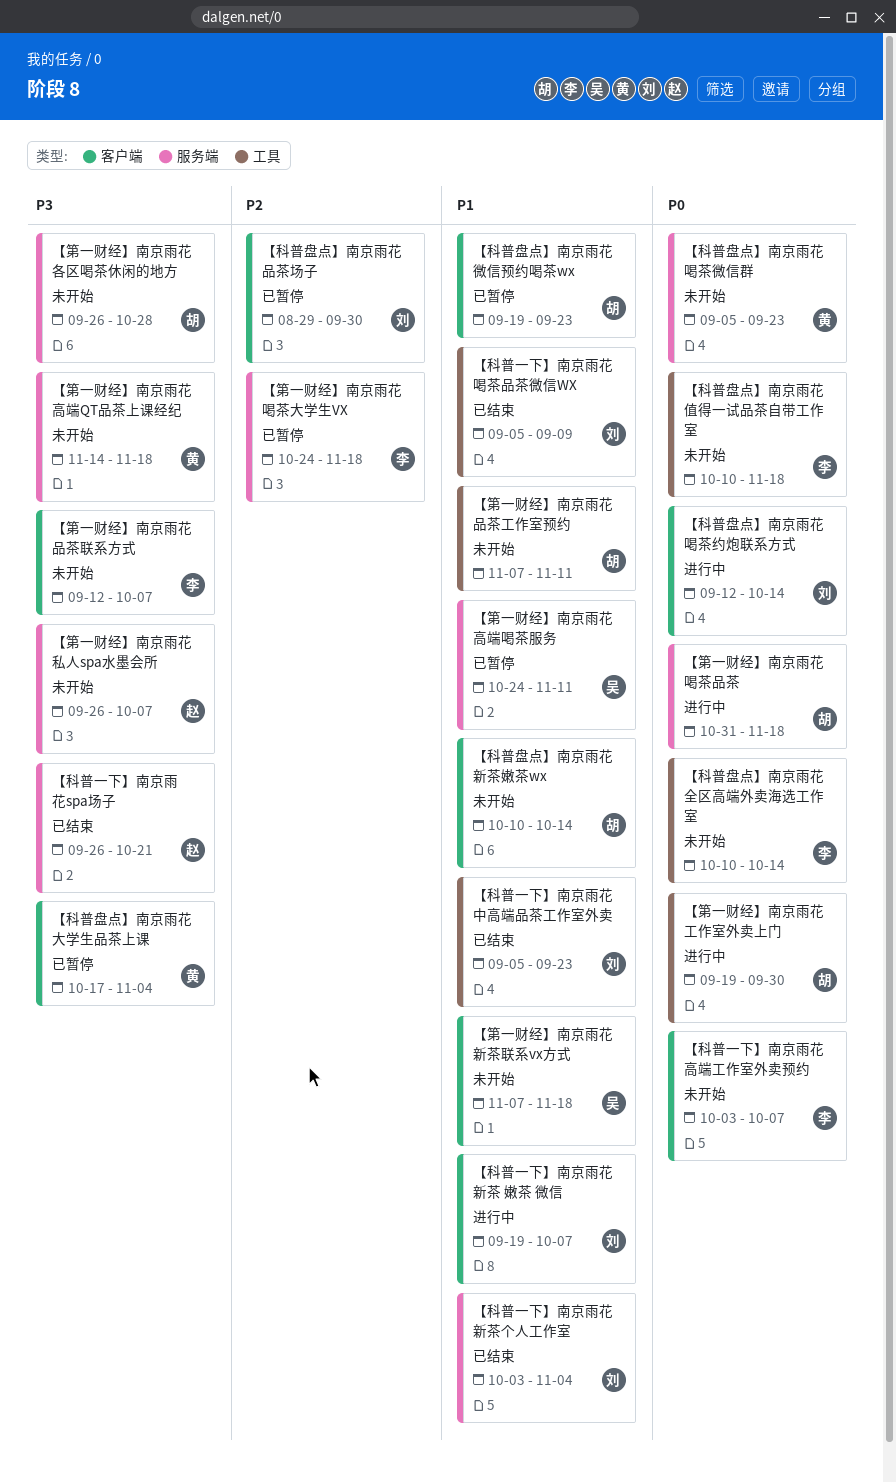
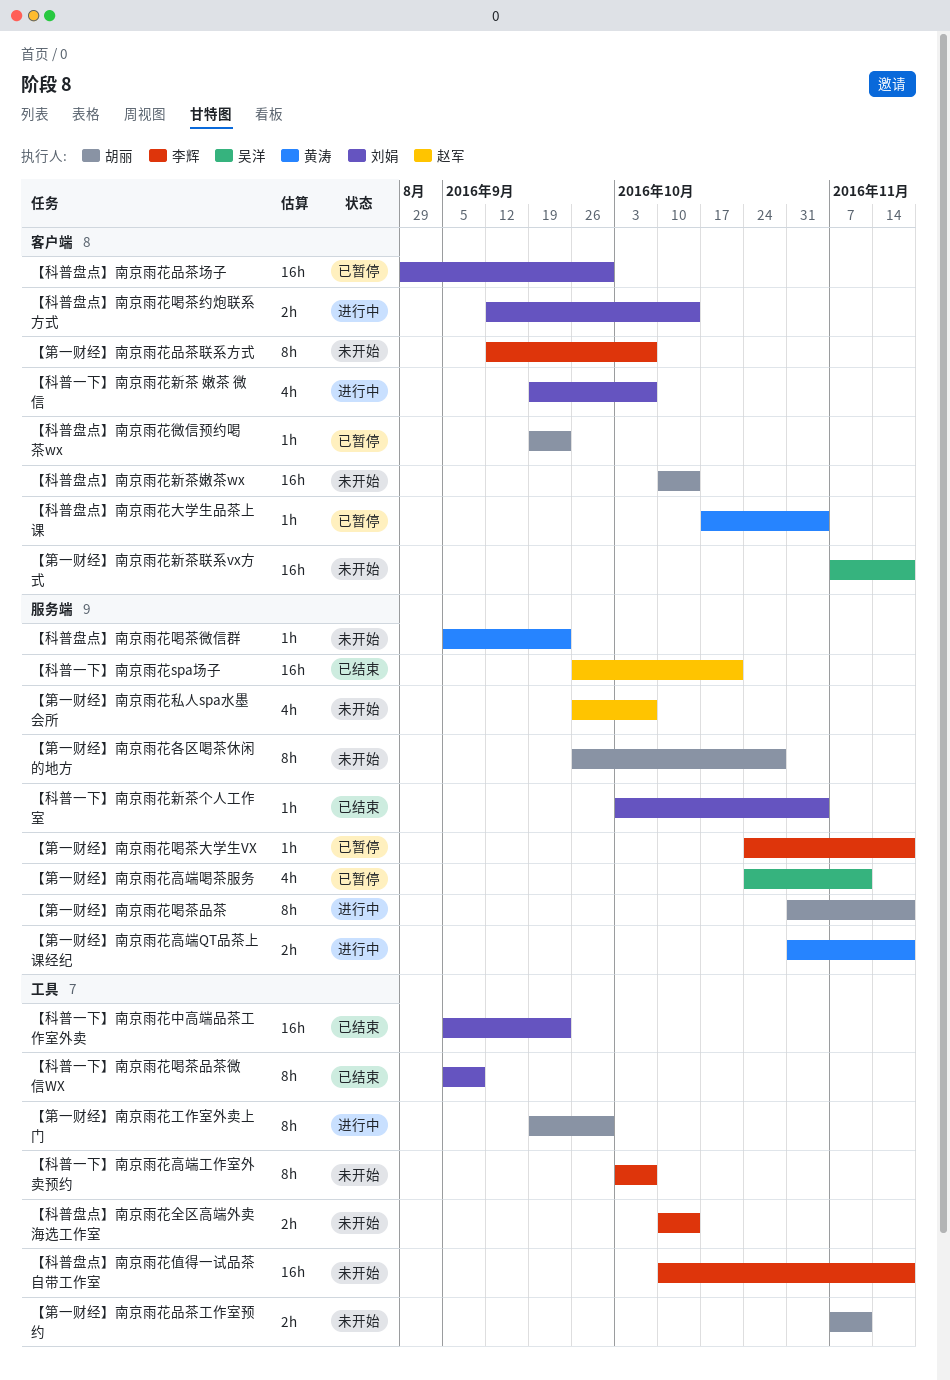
【科普一下】南京雨花高端工作室外卖预约, label: 客户端 -> 工具
【第一财经】南京雨花高端QT品茶上课经纪, status: 未开始 -> 进行中
【第一财经】南京雨花高端QT品茶上课经纪, start: Nov 14 -> Oct 31

